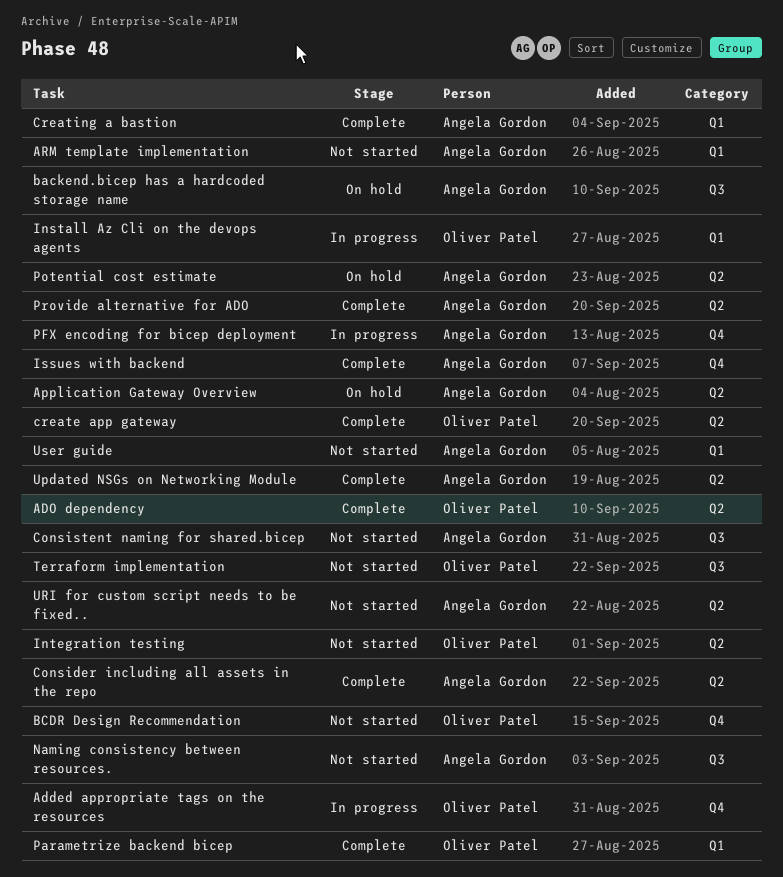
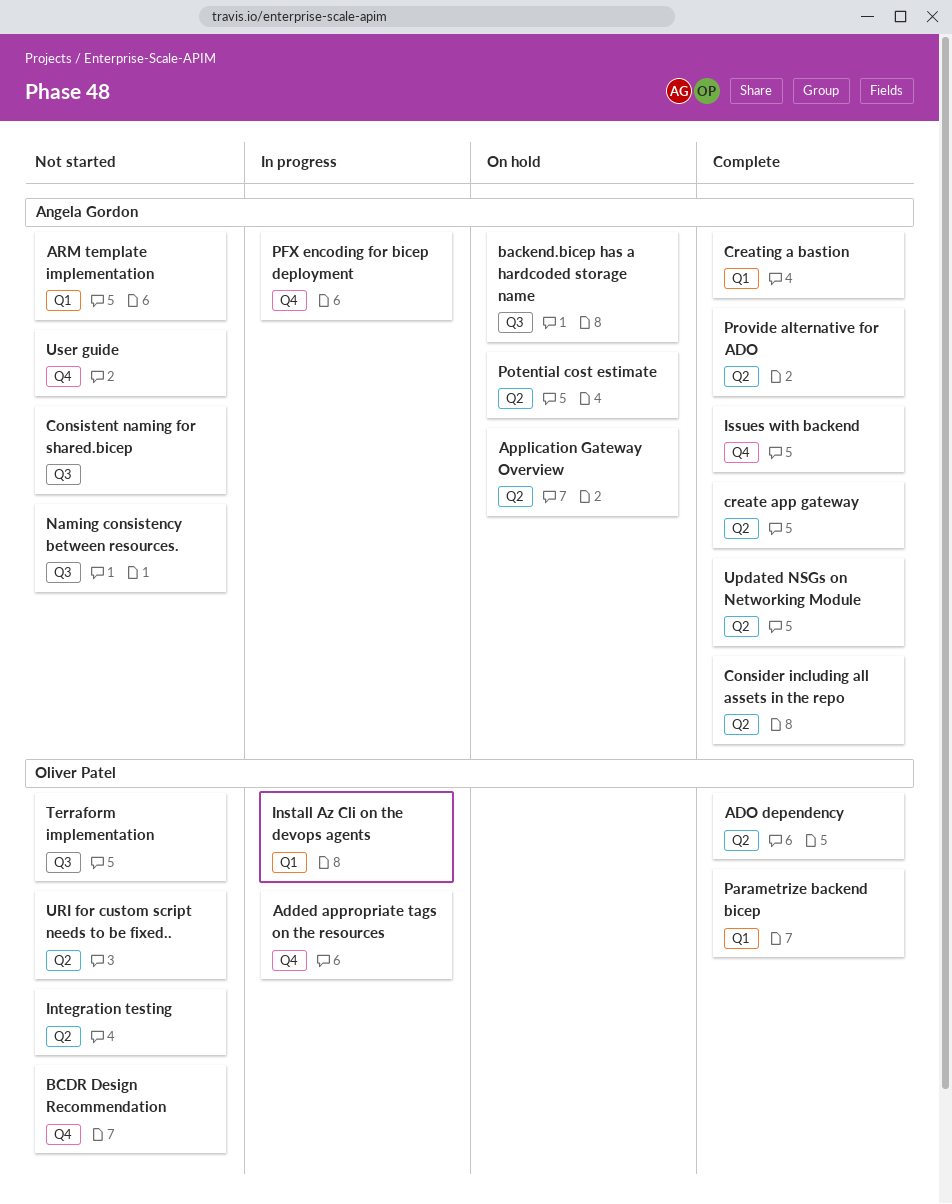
create app gateway, owner: Oliver Patel -> Angela Gordon
URI for custom script needs to be fixed.., owner: Angela Gordon -> Oliver Patel
User guide, label: Q1 -> Q4

